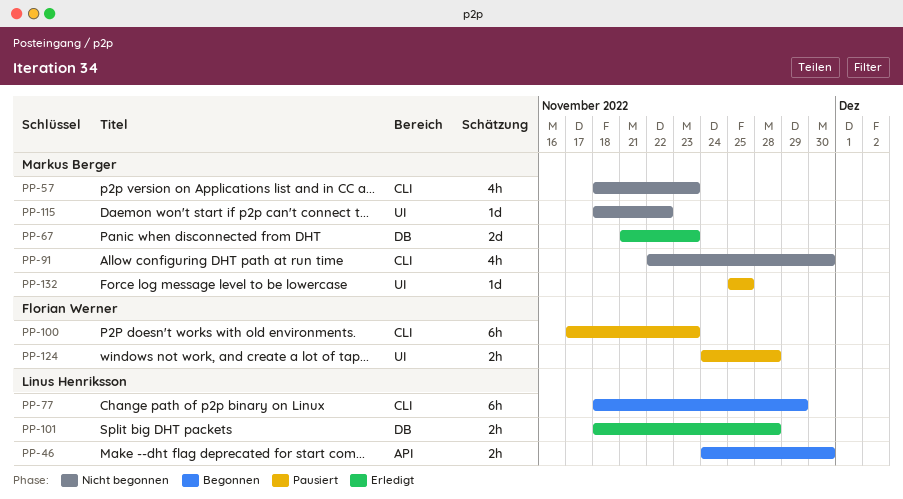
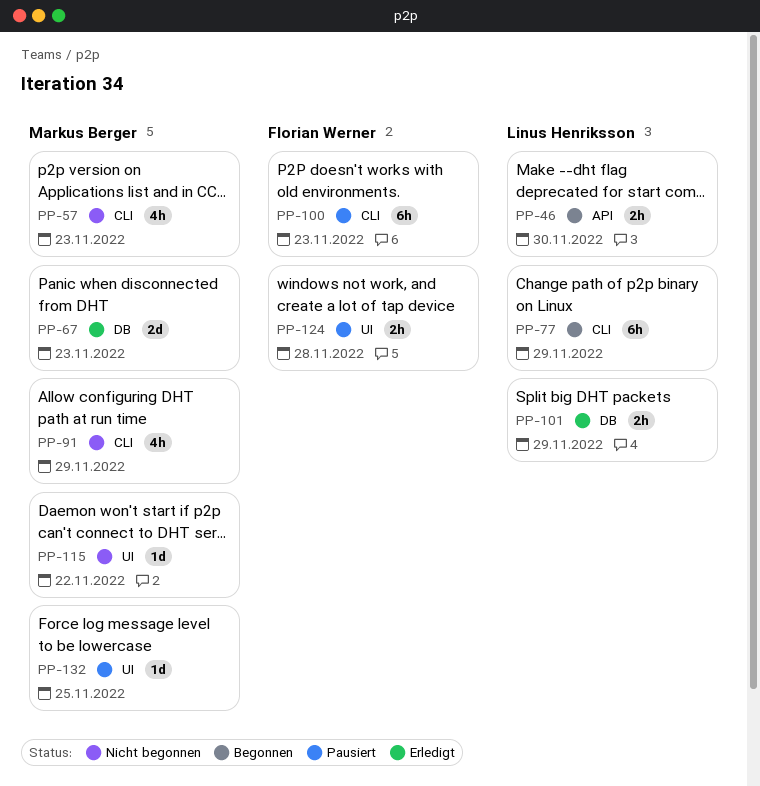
PP-91, due: Nov 30 -> Nov 29
PP-101, due: Nov 28 -> Nov 29

